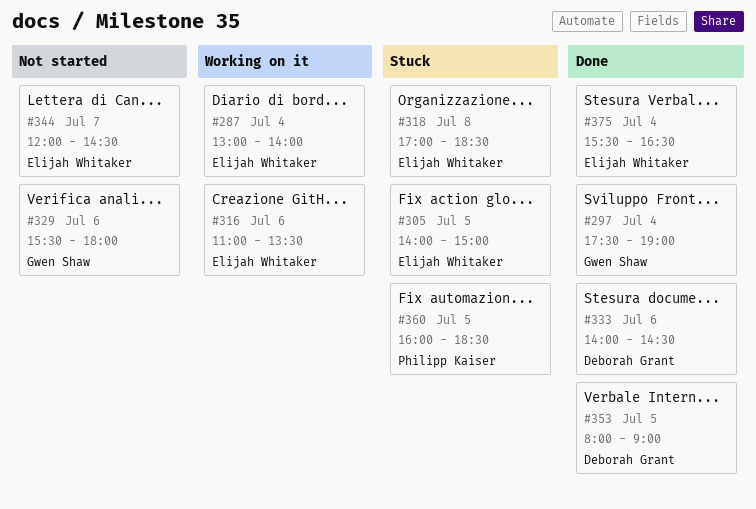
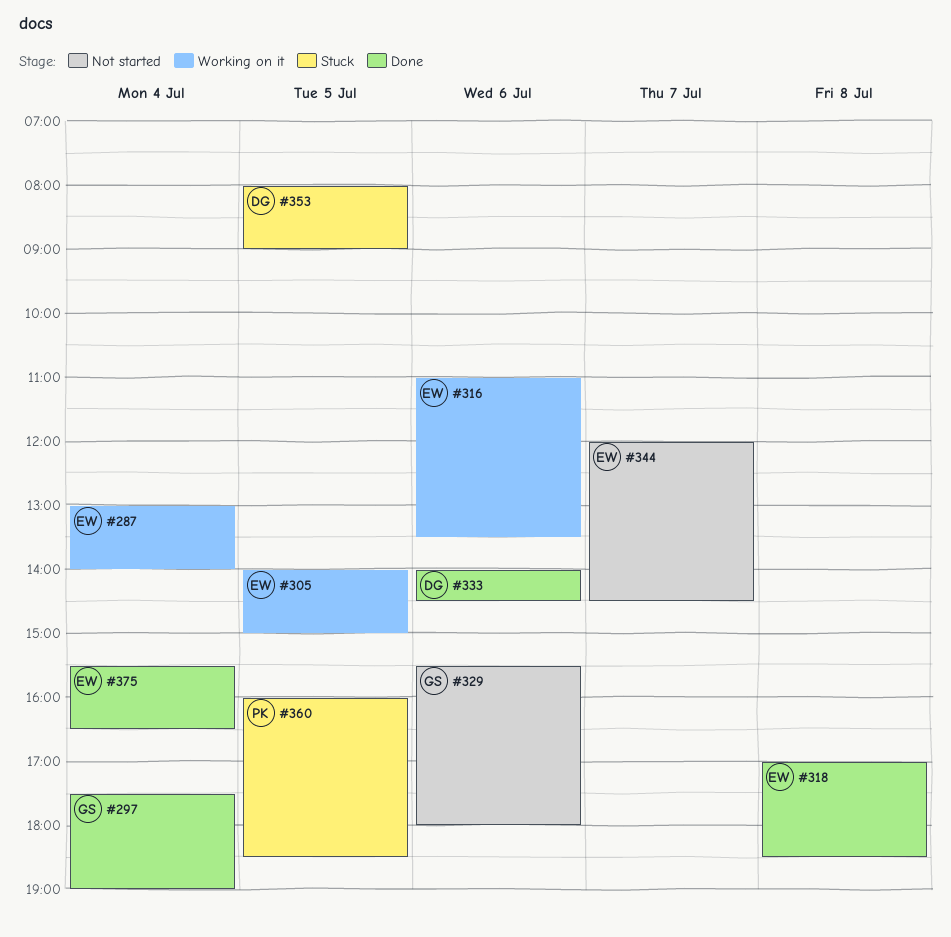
#305, status: Stuck -> Working on it
#318, status: Stuck -> Done
#353, status: Done -> Stuck

